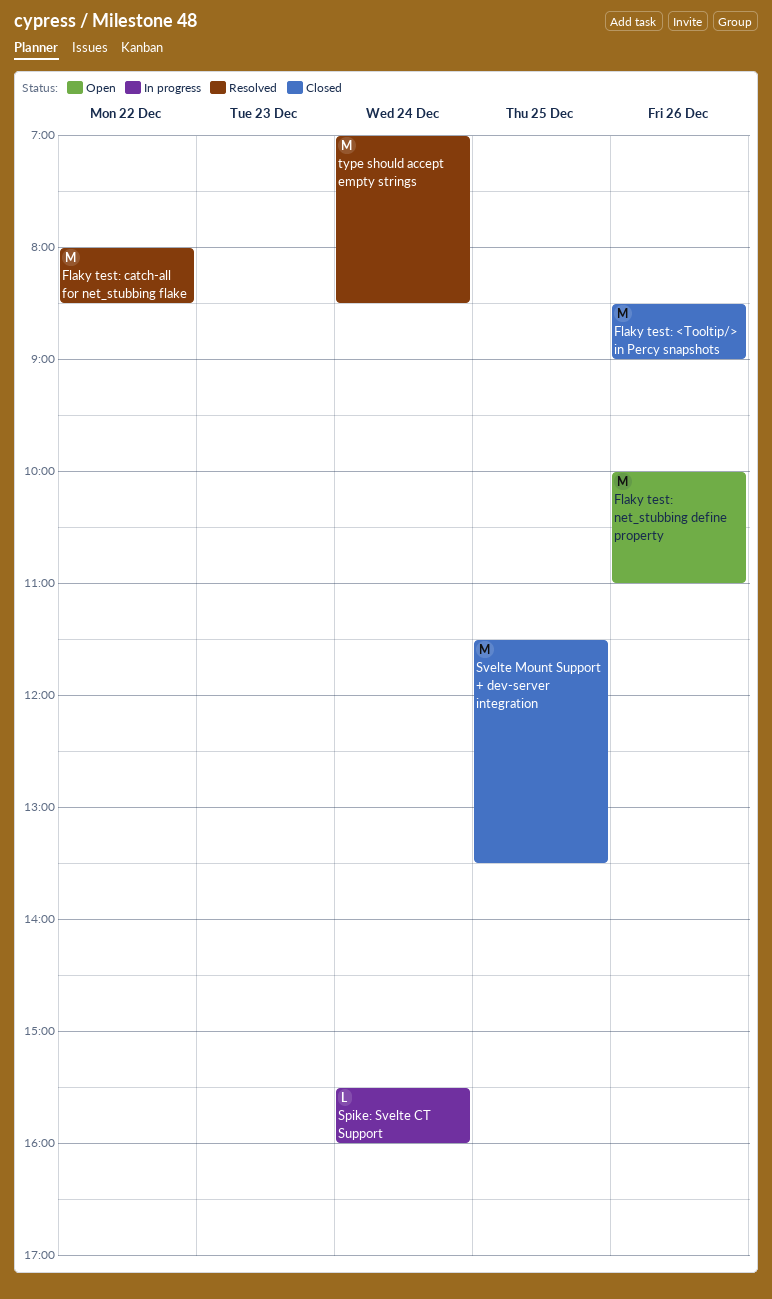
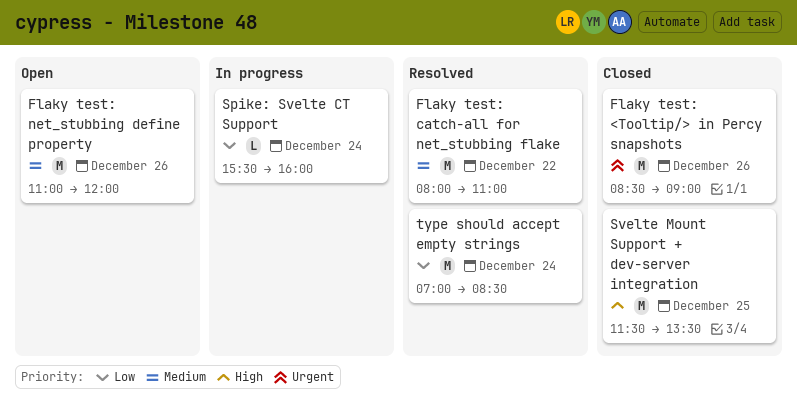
Flaky test: catch-all for net_stubbing flake, ends: 08:30 -> 11:00
Flaky test: net_stubbing define property, begins: 10:00 -> 11:00
Flaky test: net_stubbing define property, ends: 11:00 -> 12:00

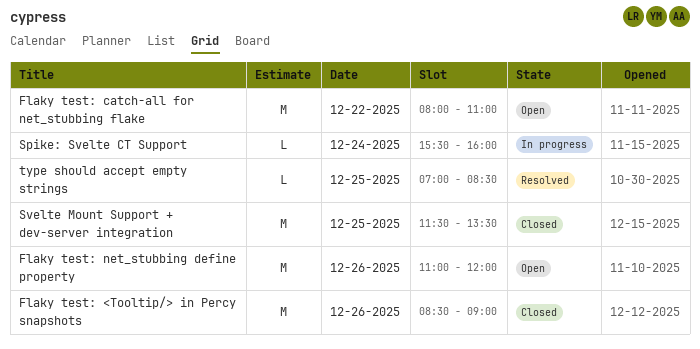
Flaky test: catch-all for net_stubbing flake, status: Resolved -> Open
type should accept empty strings, estimate: M -> L
type should accept empty strings, day: Dec 24 -> Dec 25

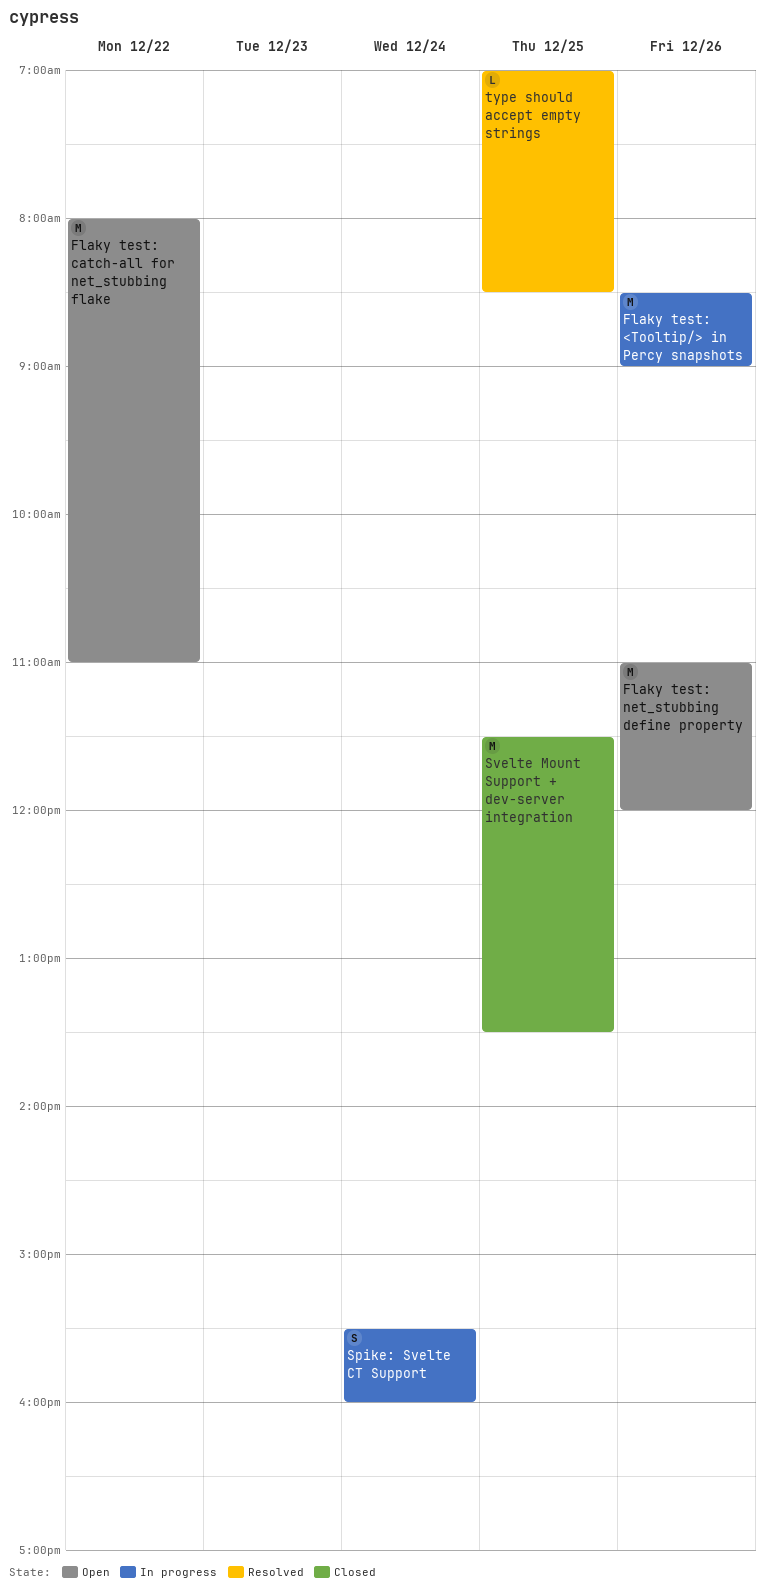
Flaky test: <Tooltip/> in Percy snapshots, status: Closed -> In progress
Spike: Svelte CT Support, estimate: L -> S

